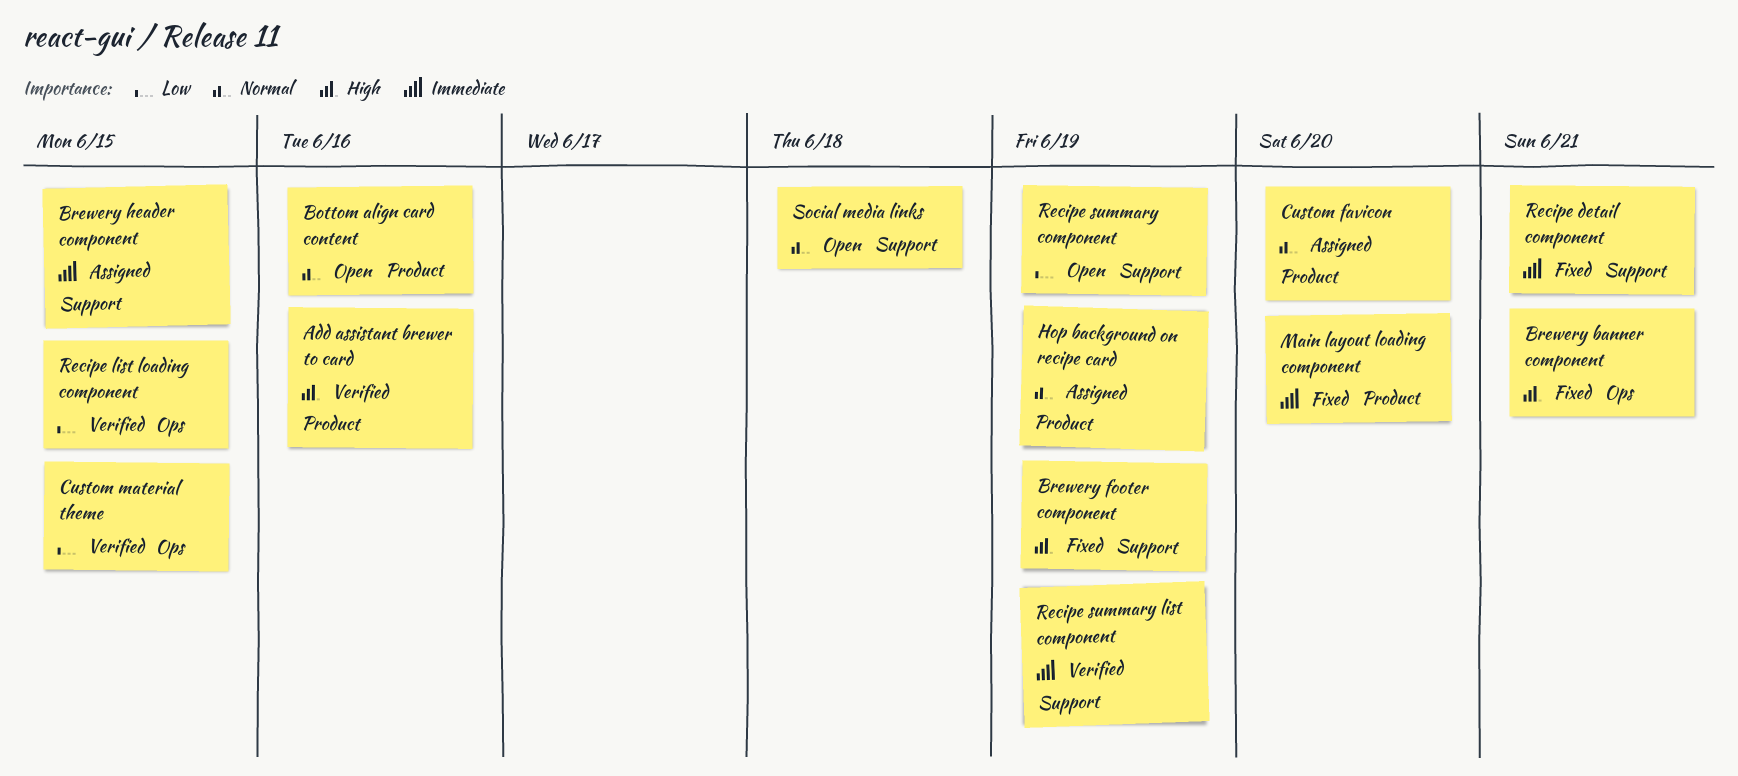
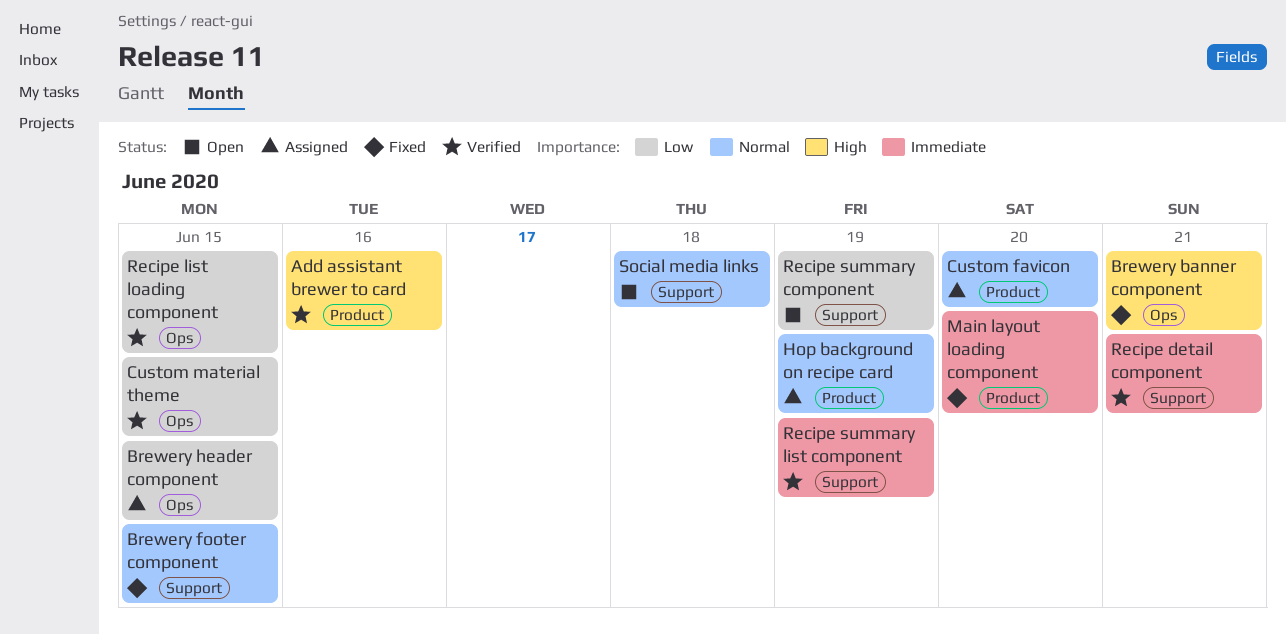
Bottom align card content: present -> none
Brewery footer component, priority: High -> Normal
Brewery footer component, due: Jun 19 -> Jun 15
Brewery header component, priority: Immediate -> Low
Brewery header component, label: Support -> Ops
Recipe detail component, status: Fixed -> Verified

